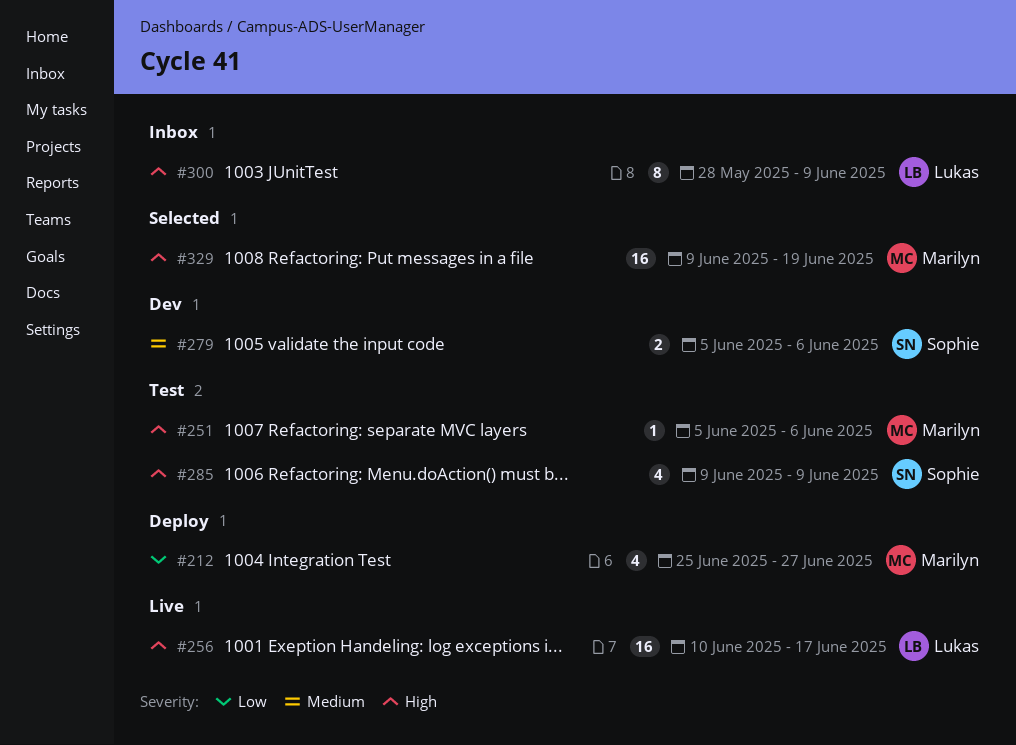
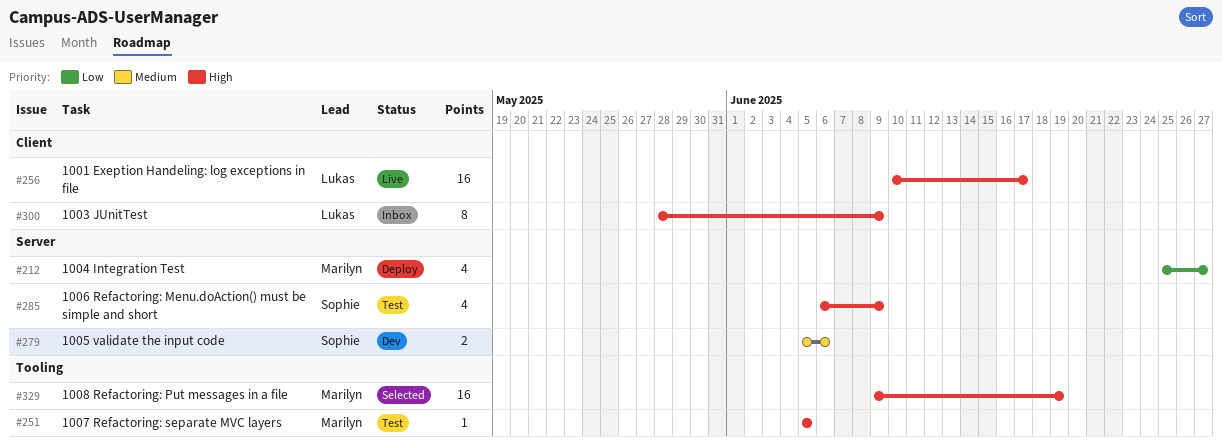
#251, due: Jun 6 -> Jun 5
#285, start: Jun 9 -> Jun 6

